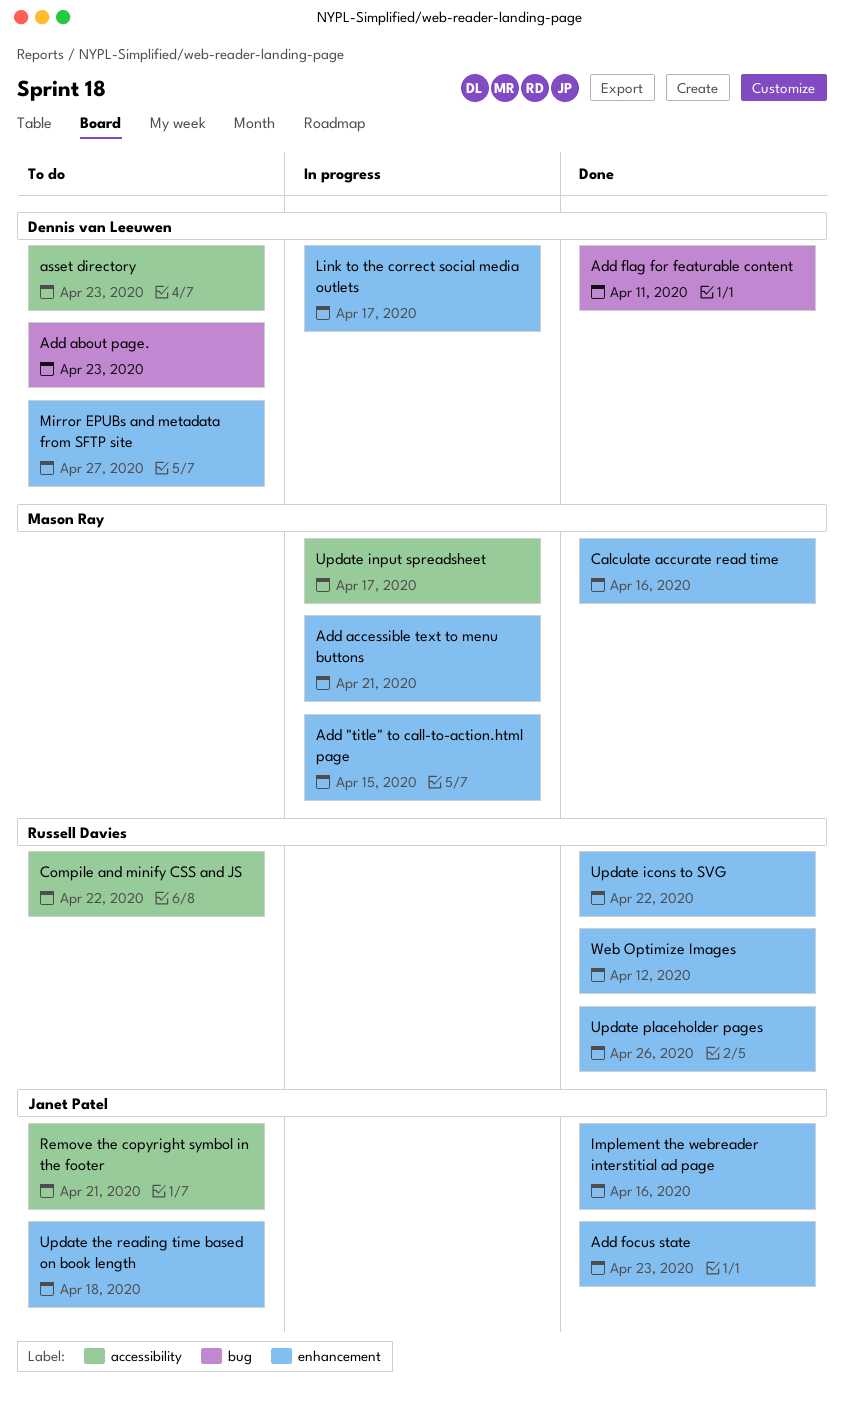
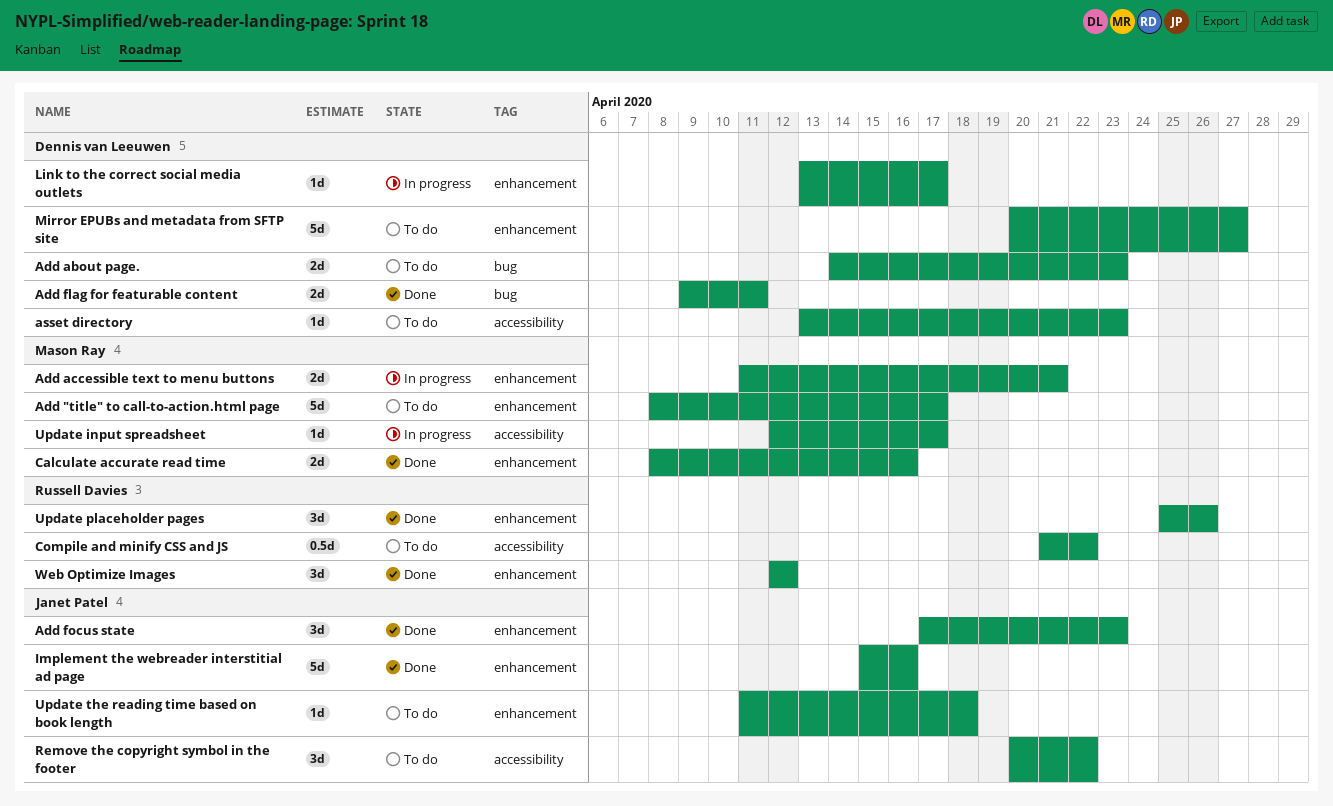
Add "title" to call-to-action.html page, status: In progress -> To do
Add "title" to call-to-action.html page, due: Apr 15 -> Apr 17
Remove the copyright symbol in the footer, due: Apr 21 -> Apr 22
Update icons to SVG: present -> none

